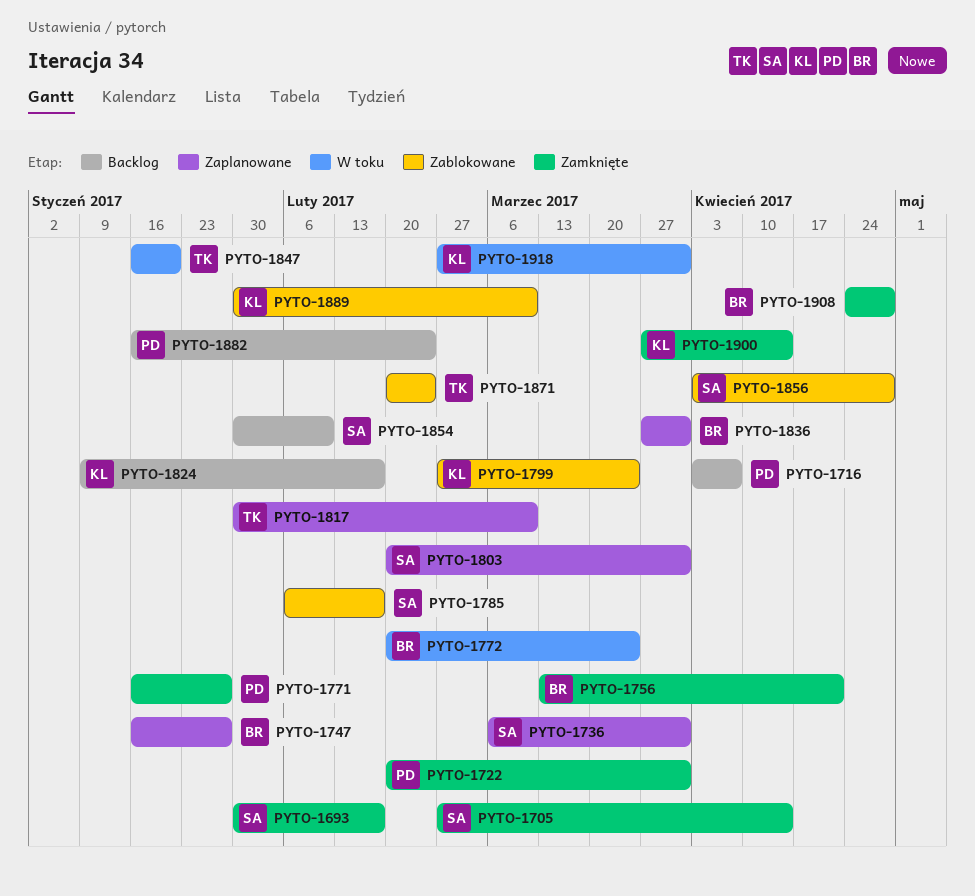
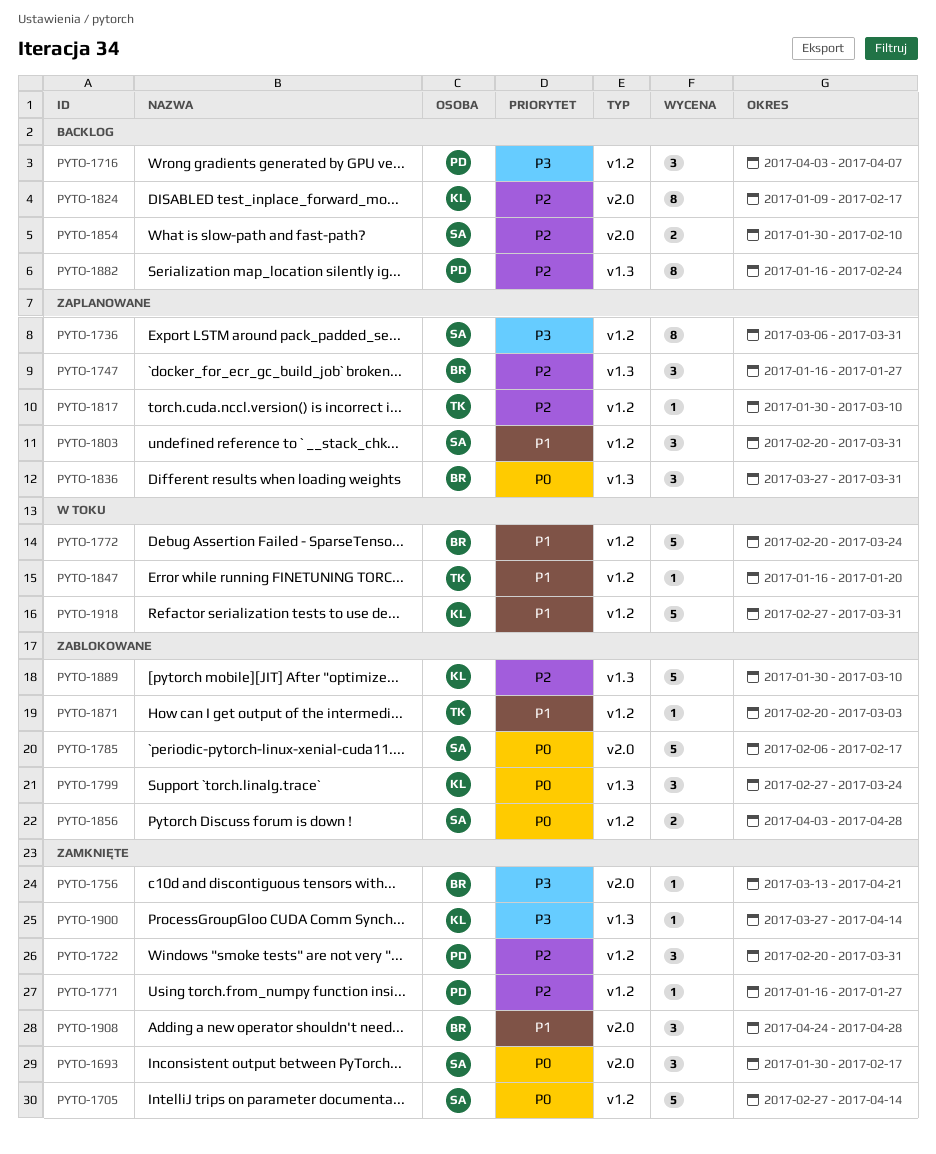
PYTO-1871, due: Feb 24 -> Mar 3

